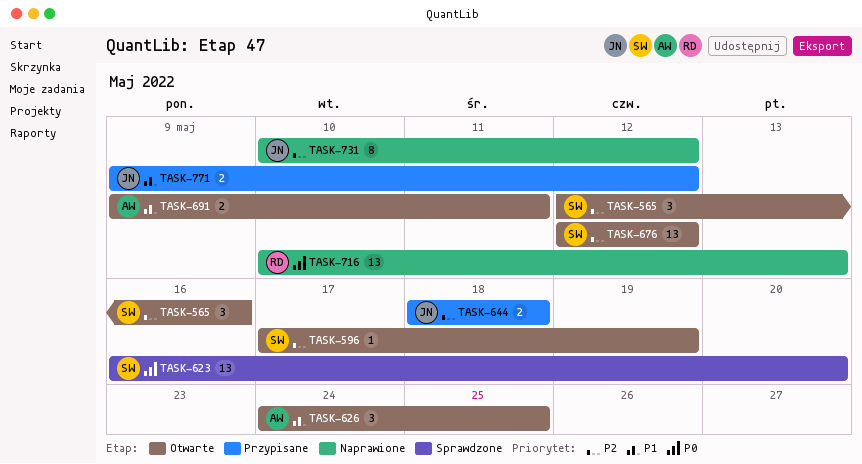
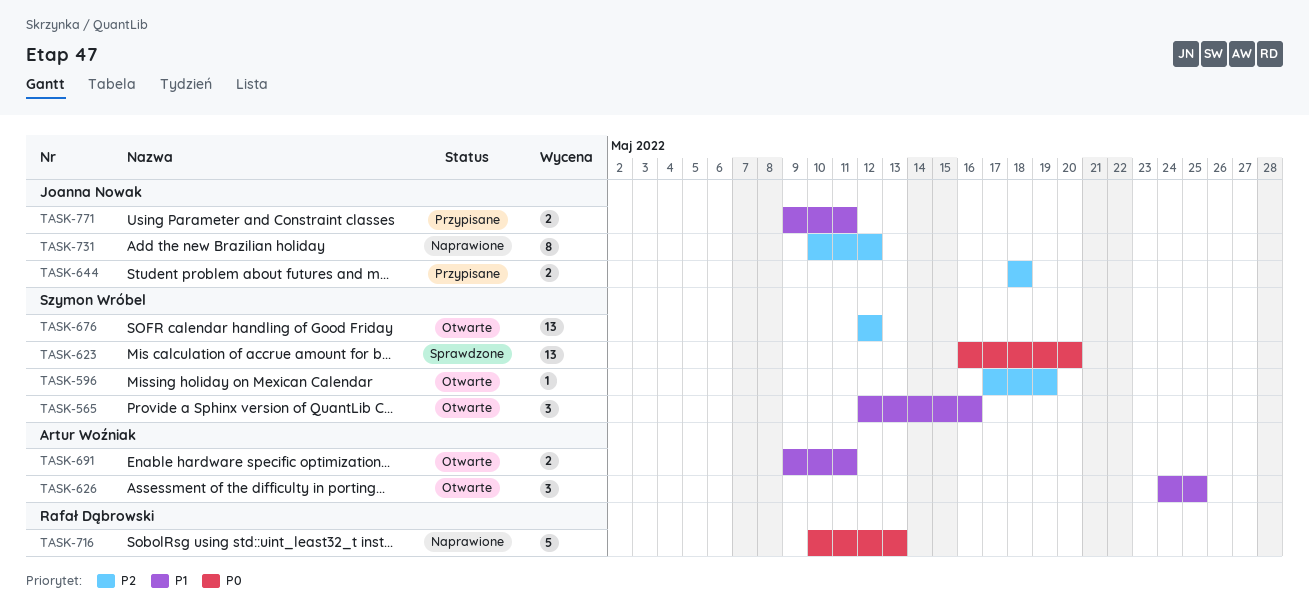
TASK-565, priority: P2 -> P1
TASK-716, estimate: 13 -> 5
TASK-771, due: May 12 -> May 11

